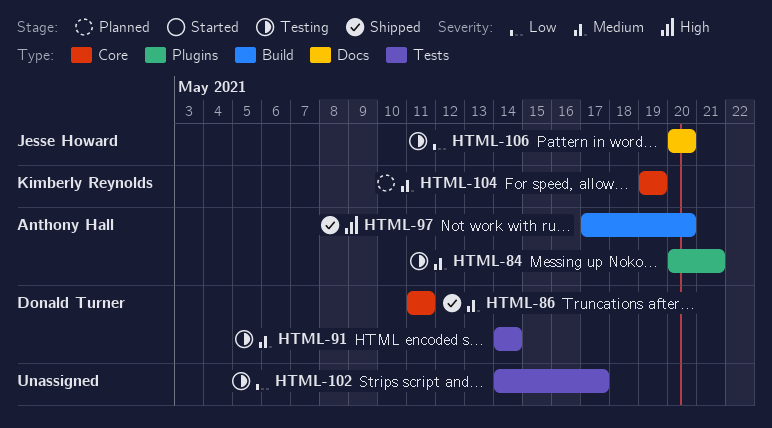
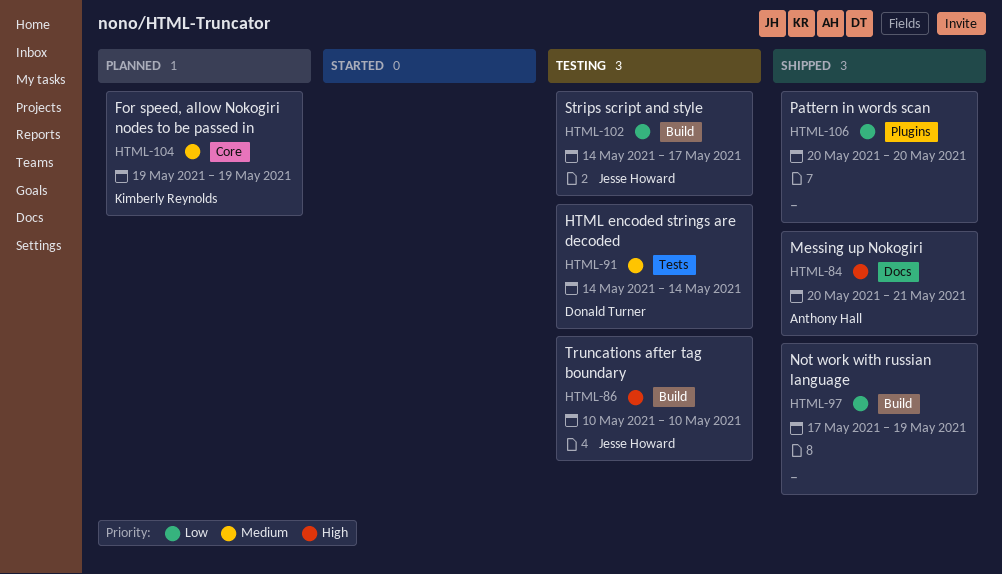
HTML-84, status: Testing -> Shipped
HTML-84, priority: Medium -> High
HTML-84, label: Plugins -> Docs
HTML-86, status: Shipped -> Testing
HTML-86, owner: Donald Turner -> Jesse Howard
HTML-86, priority: Medium -> High
HTML-86, label: Core -> Build
HTML-86, start: May 11 -> May 10
HTML-86, due: May 11 -> May 10
HTML-97, owner: Anthony Hall -> none
HTML-97, priority: High -> Low
HTML-97, due: May 20 -> May 19
HTML-102, owner: none -> Jesse Howard
HTML-102, label: Tests -> Build
HTML-106, status: Testing -> Shipped
HTML-106, owner: Jesse Howard -> none
HTML-106, label: Docs -> Plugins

